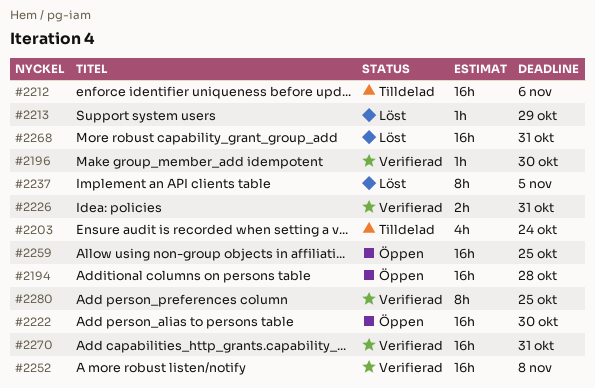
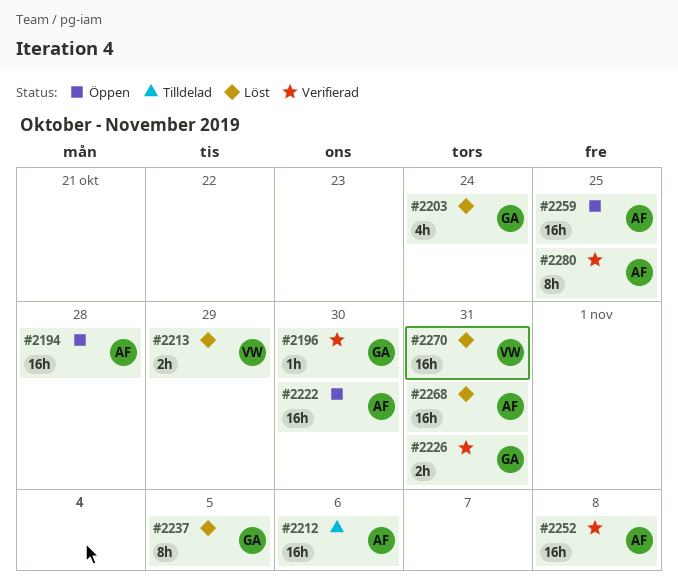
#2203, status: Tilldelad -> Löst
#2213, estimate: 1h -> 2h
#2270, status: Verifierad -> Löst

